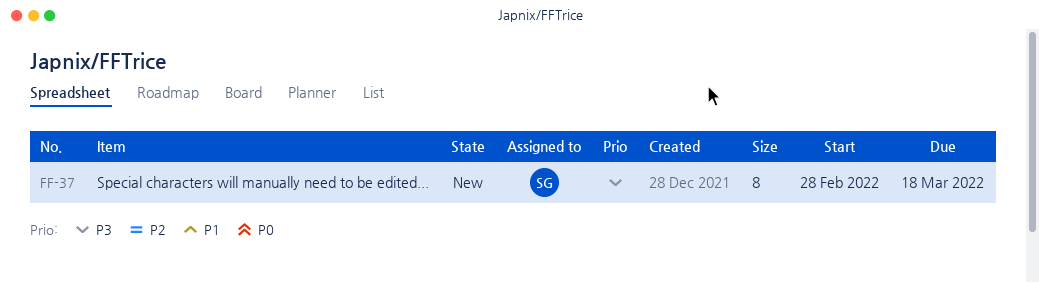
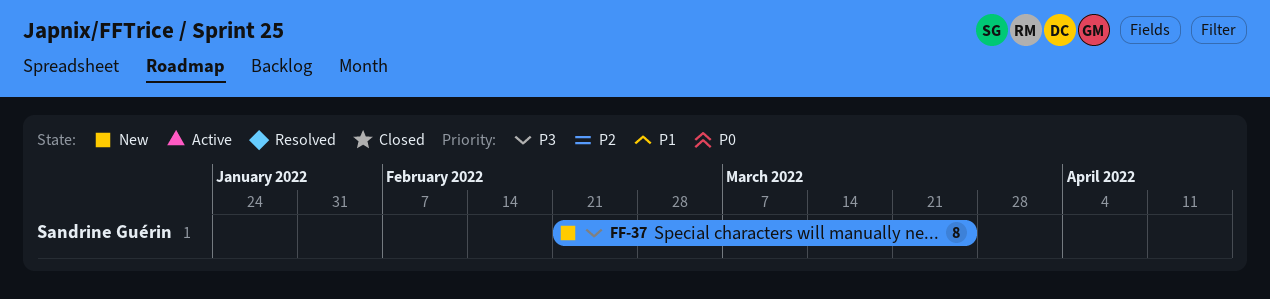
FF-37, start: Feb 28 -> Feb 21
FF-37, due: Mar 18 -> Mar 25

